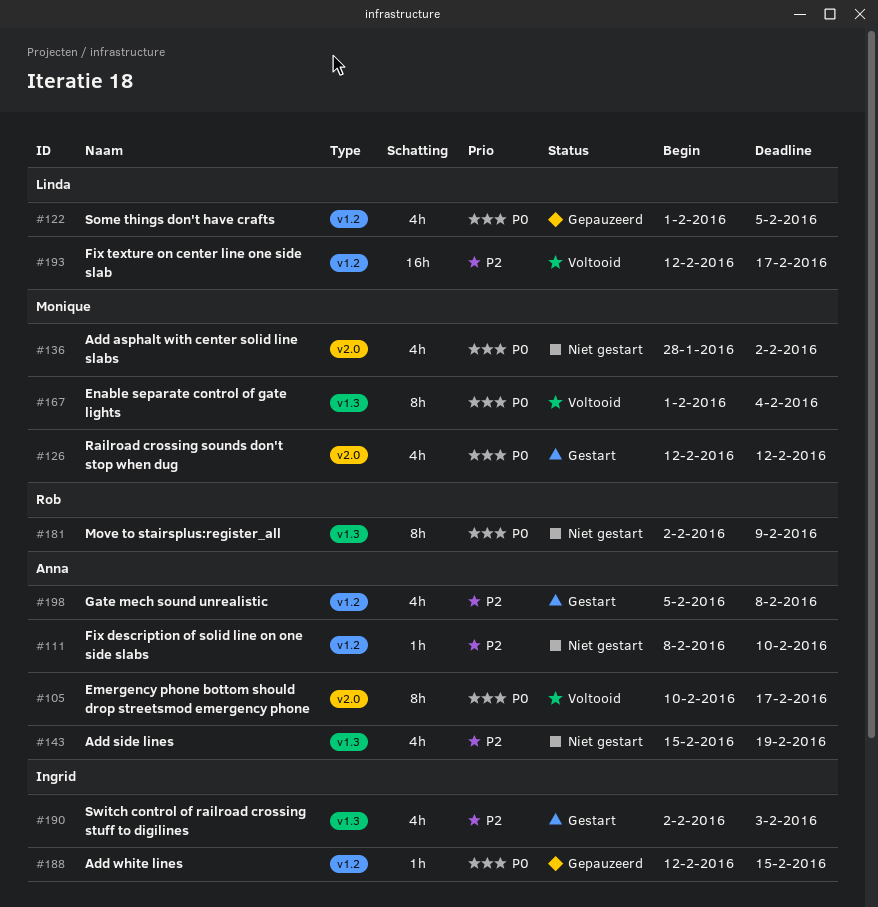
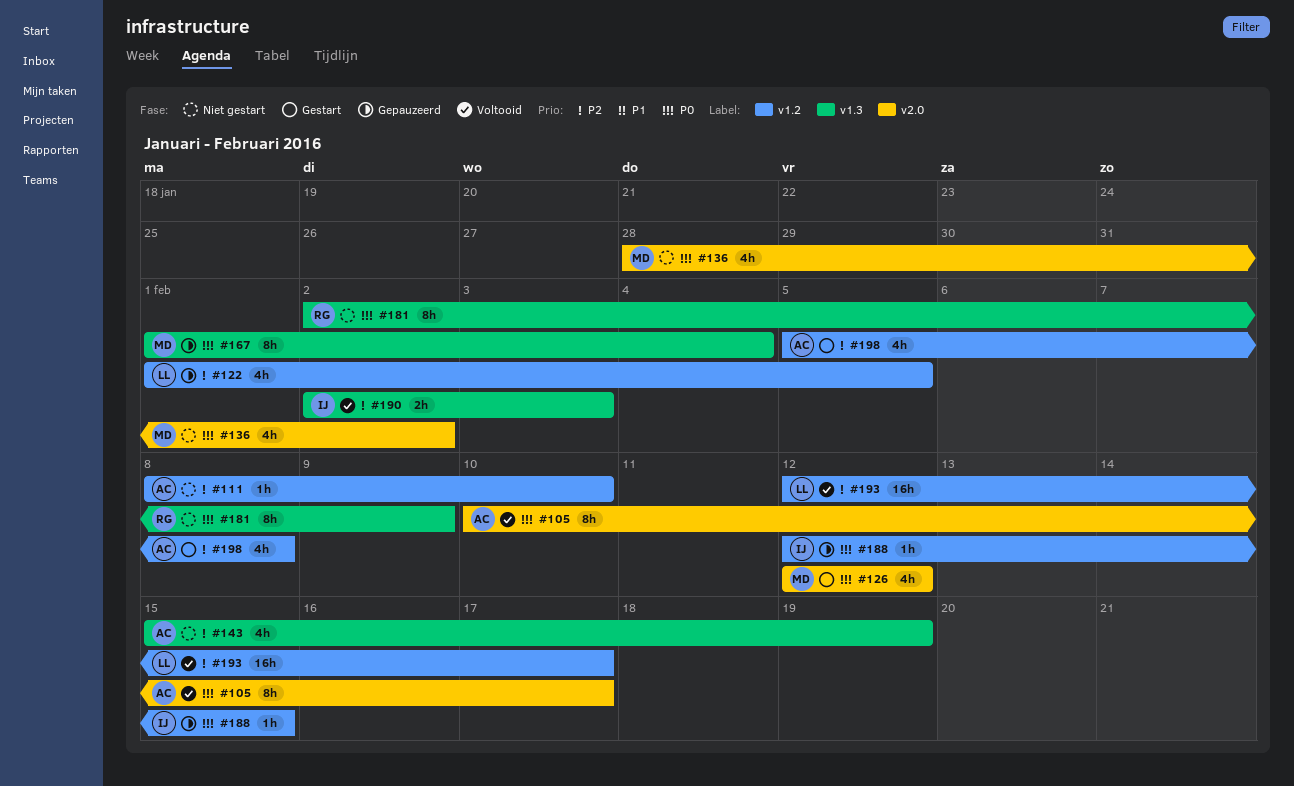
#122, priority: P0 -> P2
#167, status: Voltooid -> Gepauzeerd
#190, status: Gestart -> Voltooid
#190, estimate: 4h -> 2h

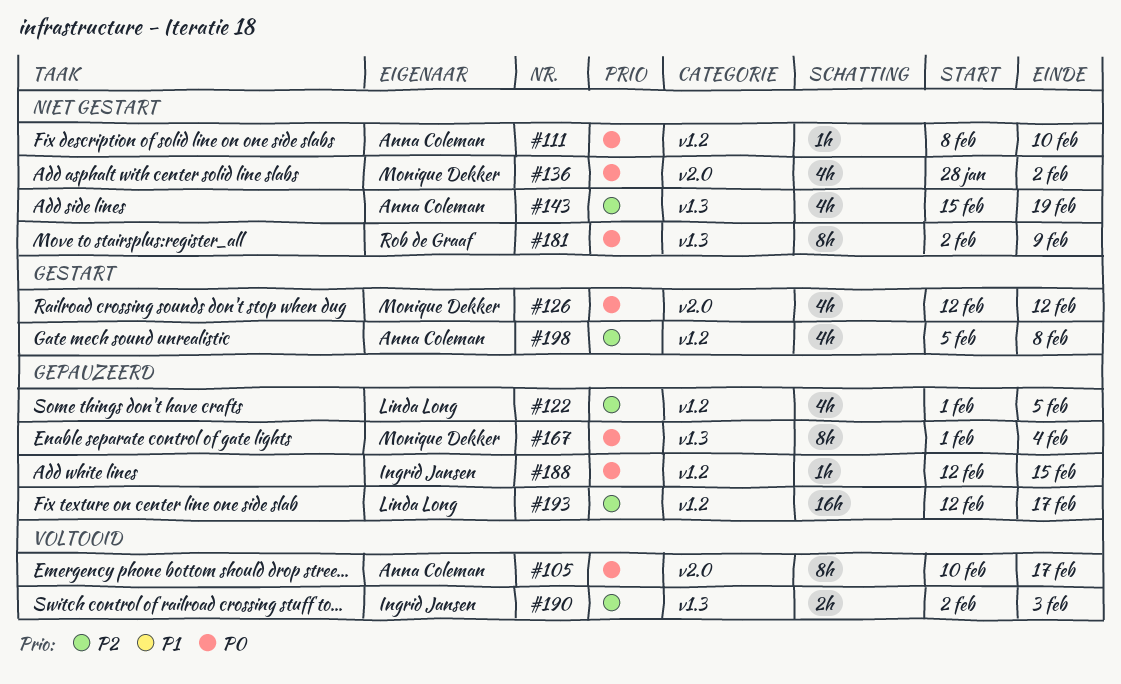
#111, priority: P2 -> P0
#193, status: Voltooid -> Gepauzeerd

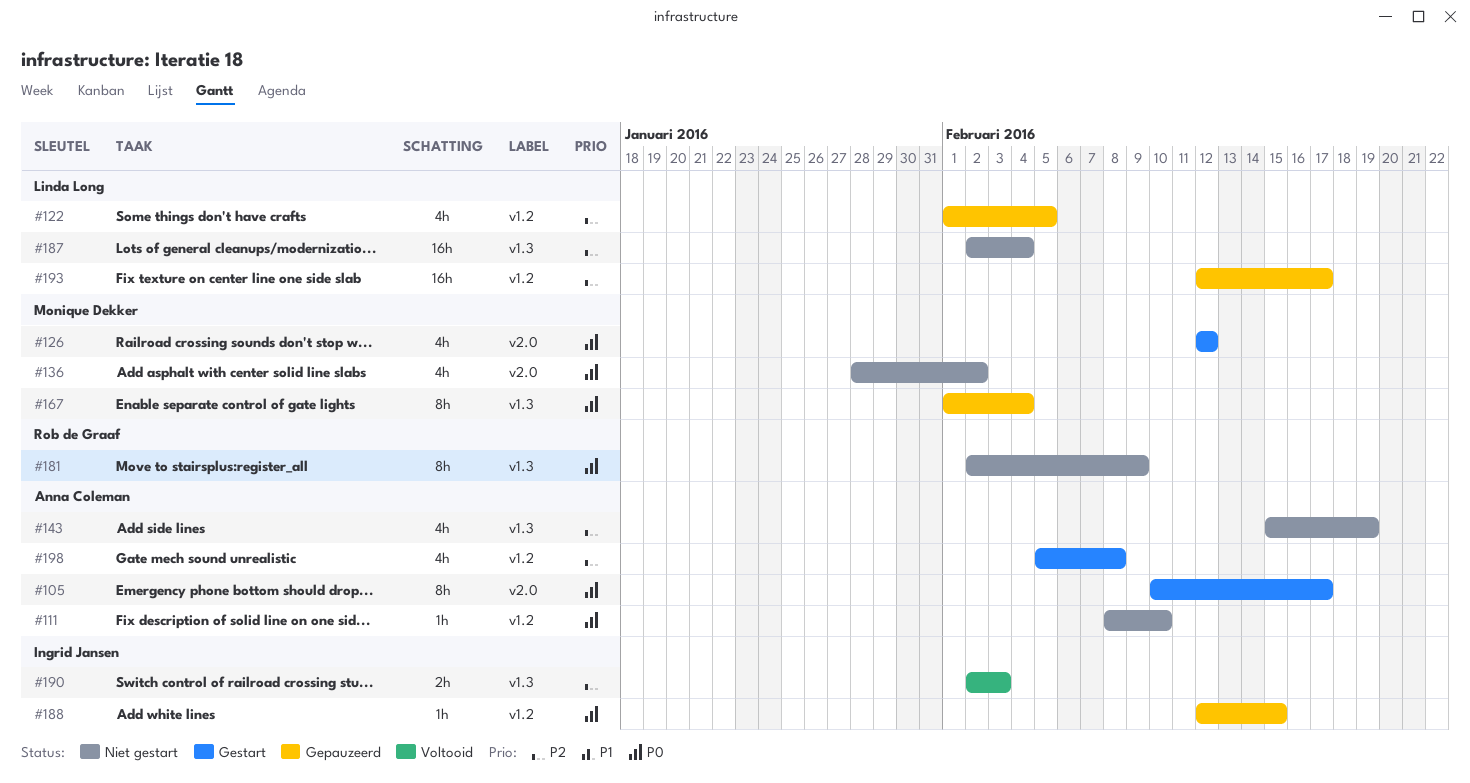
#105, status: Voltooid -> Gestart
#187: none -> present

